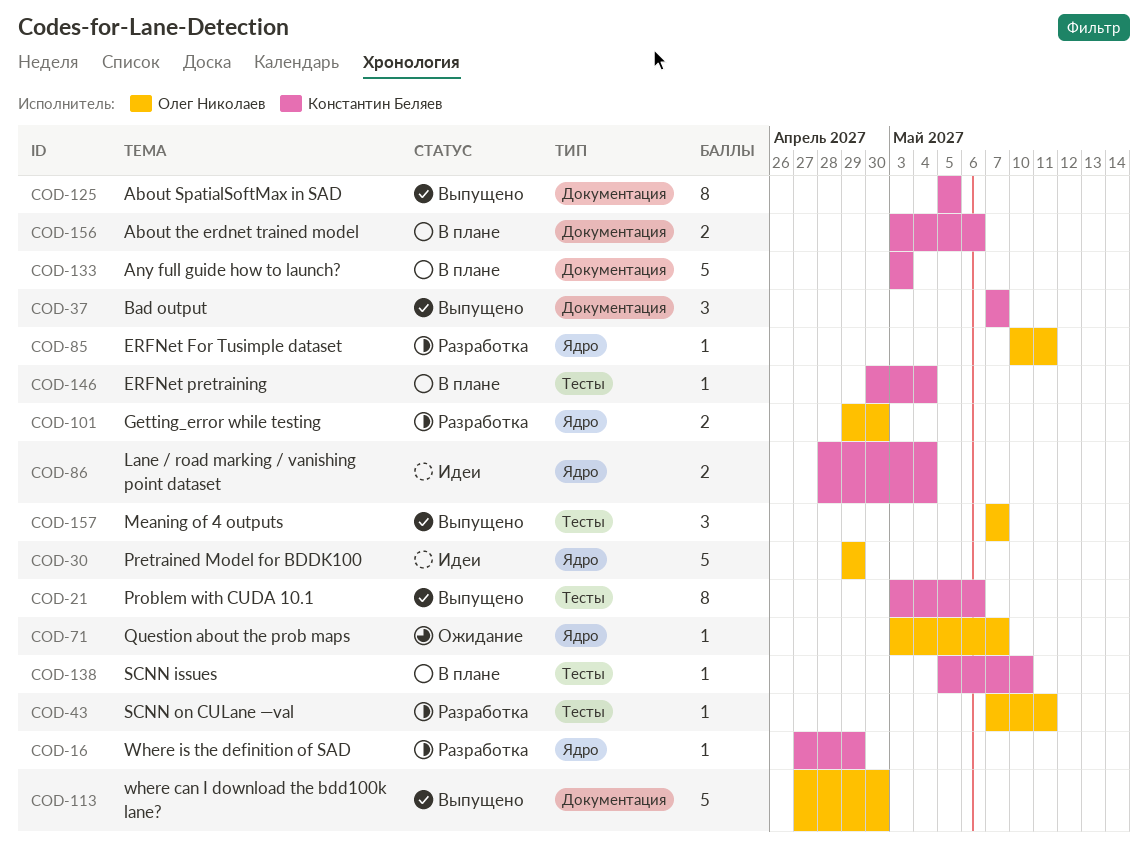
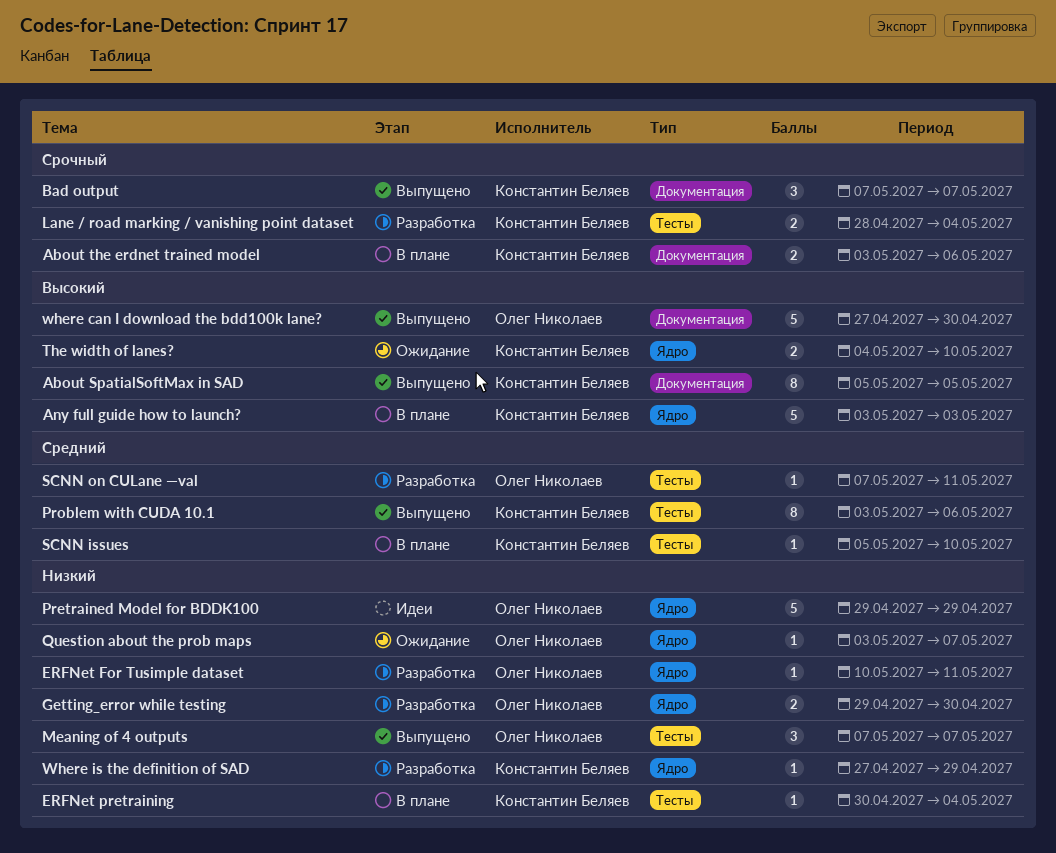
Any full guide how to launch?, label: Документация -> Ядро
Lane / road marking / vanishing point dataset, status: Идеи -> Разработка
Lane / road marking / vanishing point dataset, label: Ядро -> Тесты
The width of lanes?: none -> present

